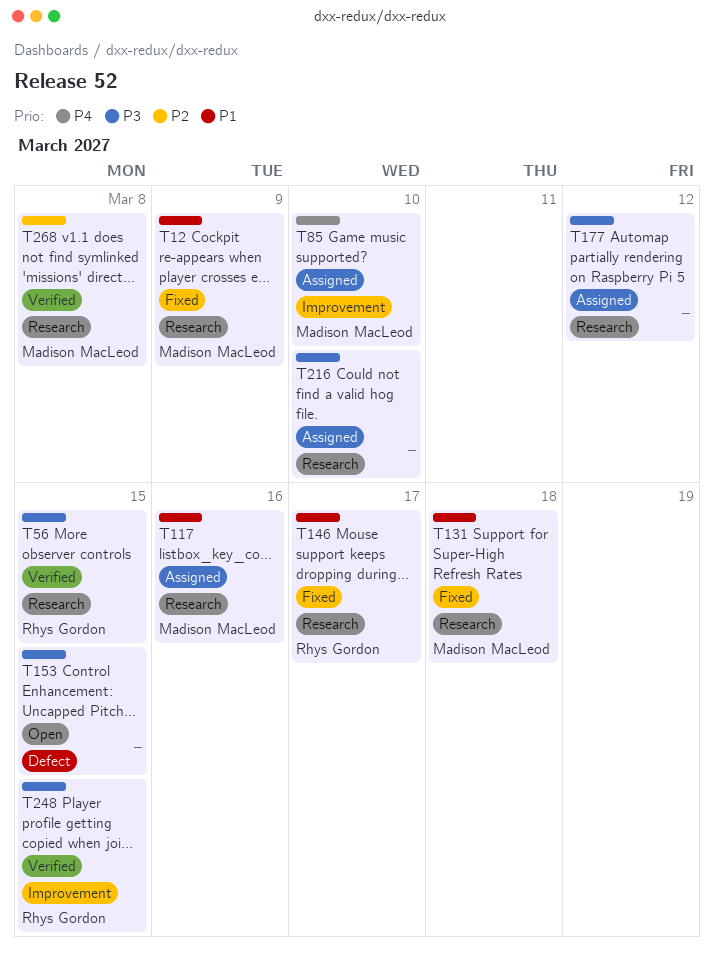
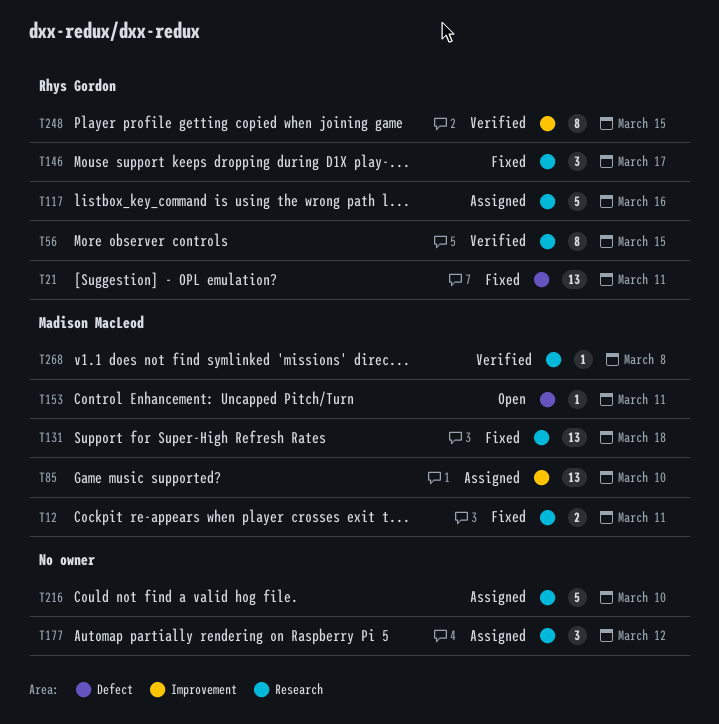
T12, due: Mar 9 -> Mar 11
T21: none -> present
T117, owner: Madison MacLeod -> Rhys Gordon
T153, owner: none -> Madison MacLeod
T153, due: Mar 15 -> Mar 11

